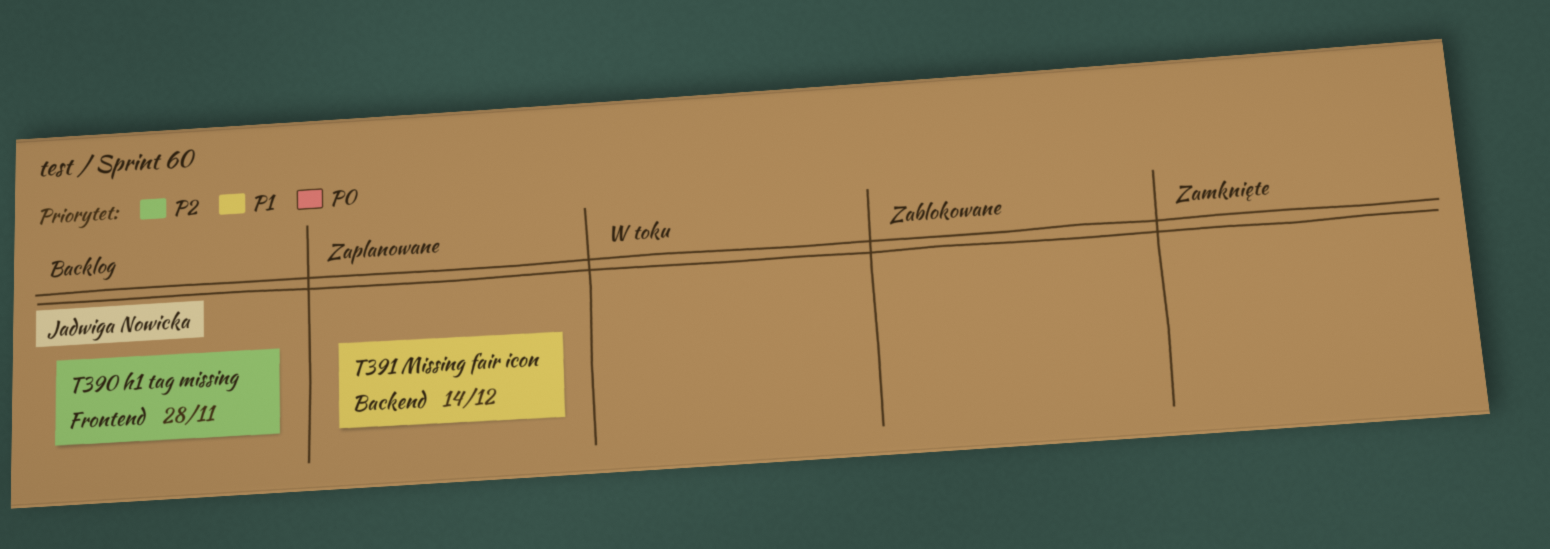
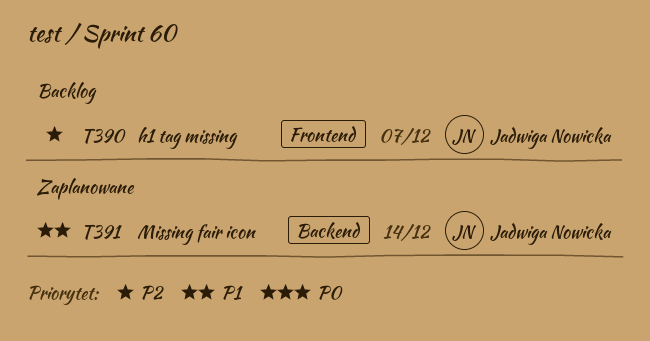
T390, due: Nov 28 -> Dec 7

